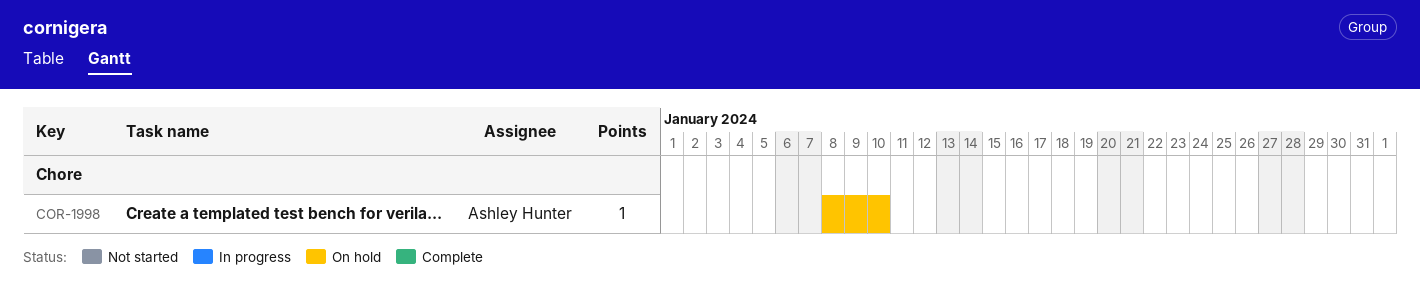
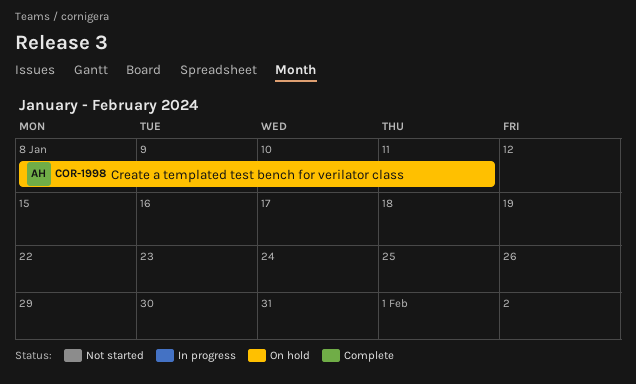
COR-1998, due: Jan 10 -> Jan 11

